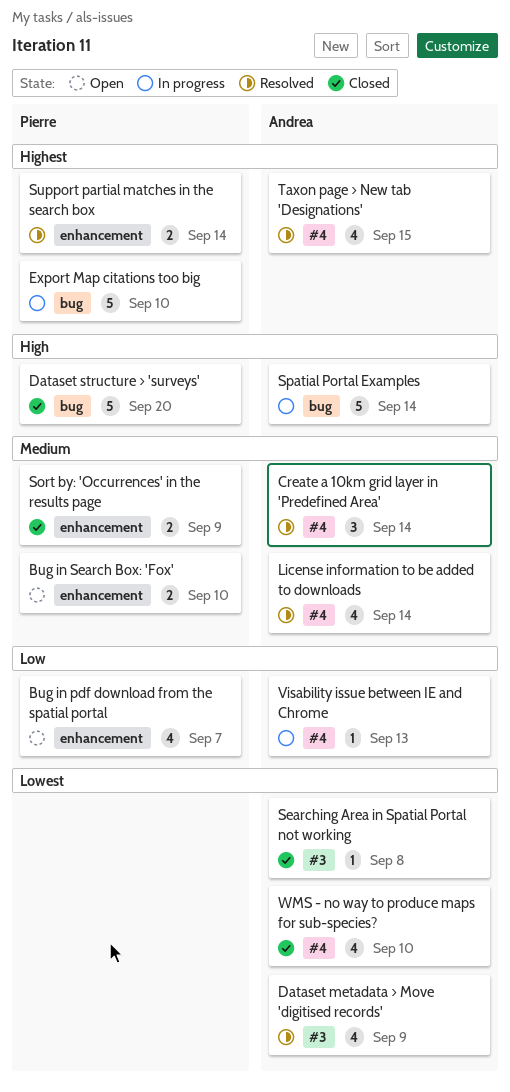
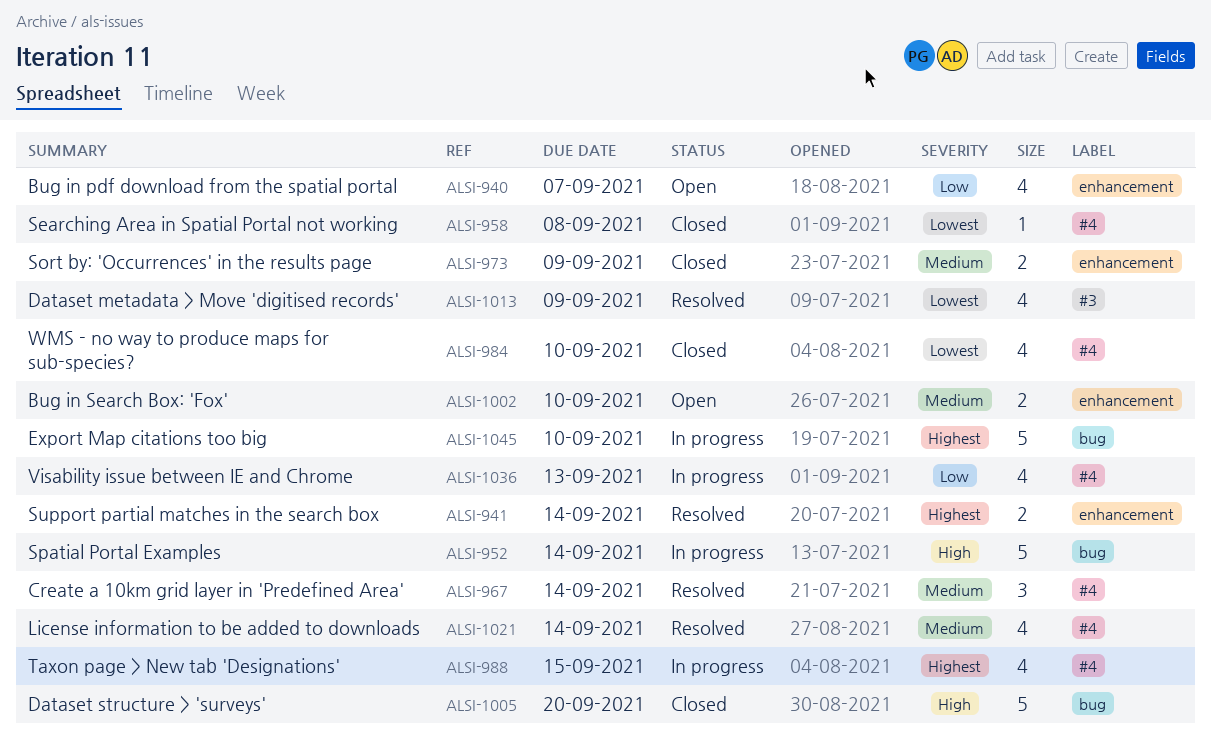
Searching Area in Spatial Portal not working, label: #3 -> #4
Taxon page > New tab 'Designations', status: Resolved -> In progress
Visability issue between IE and Chrome, estimate: 1 -> 4

